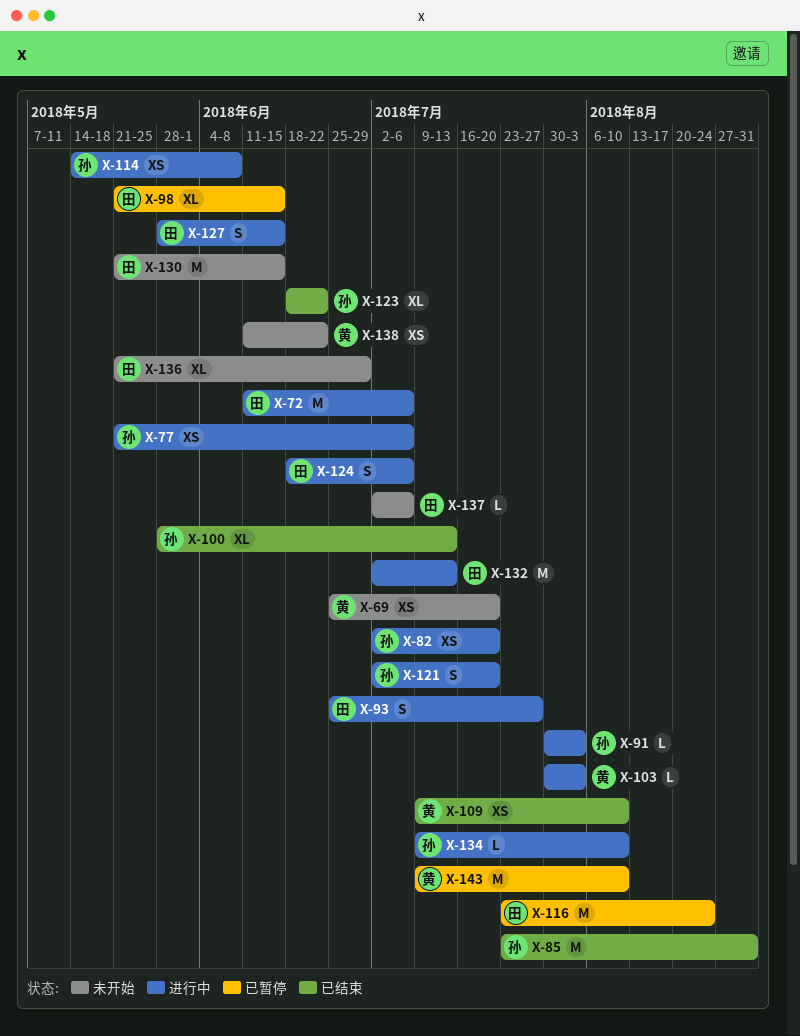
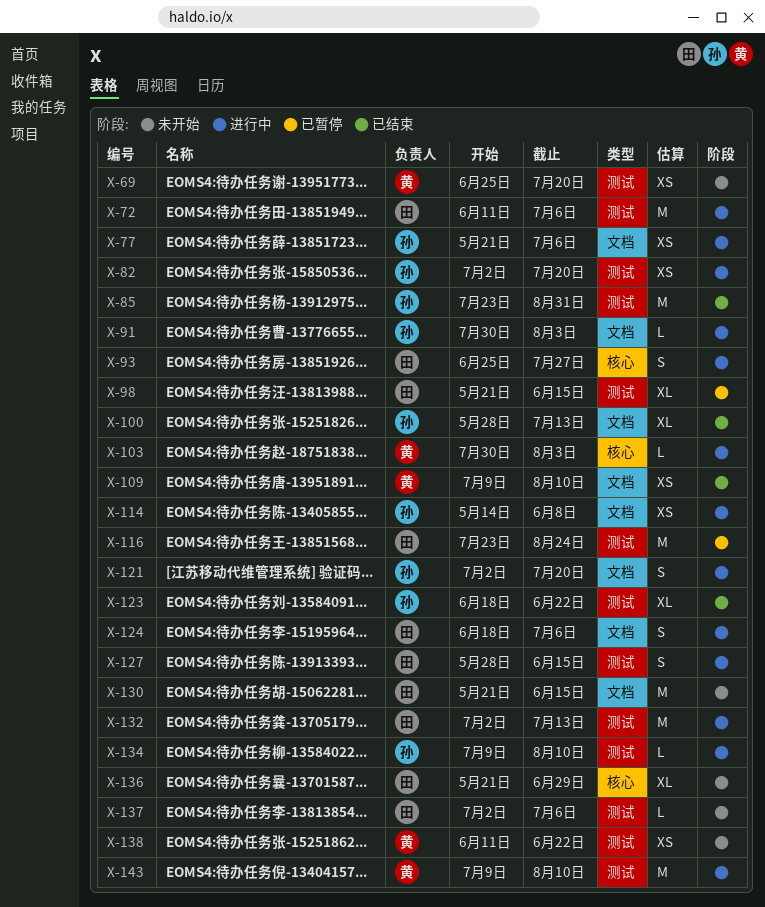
X-143, status: 已暂停 -> 进行中

